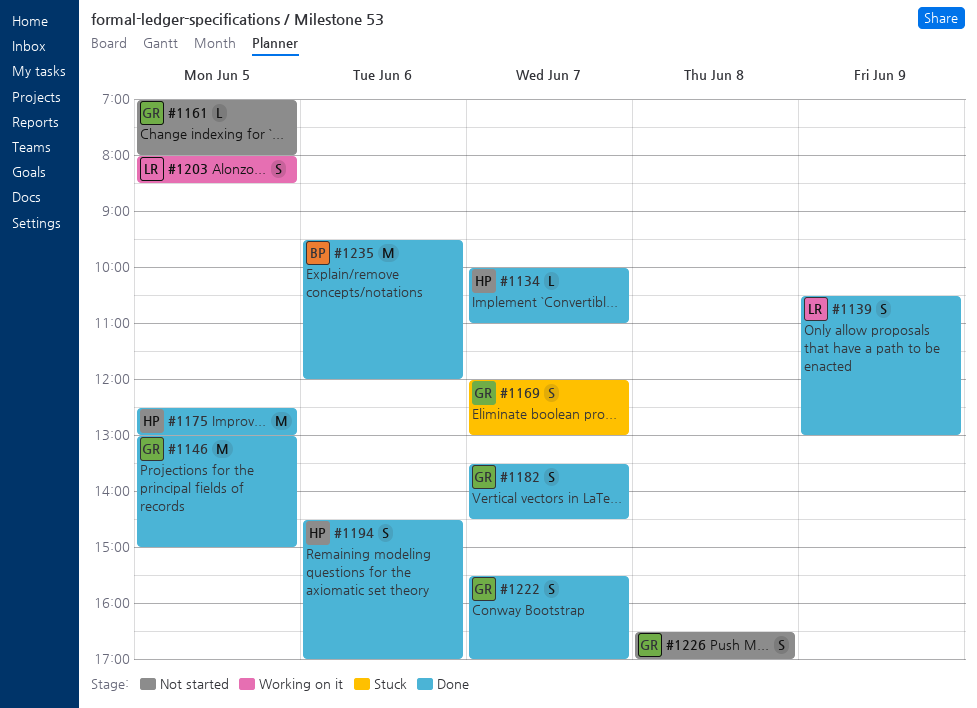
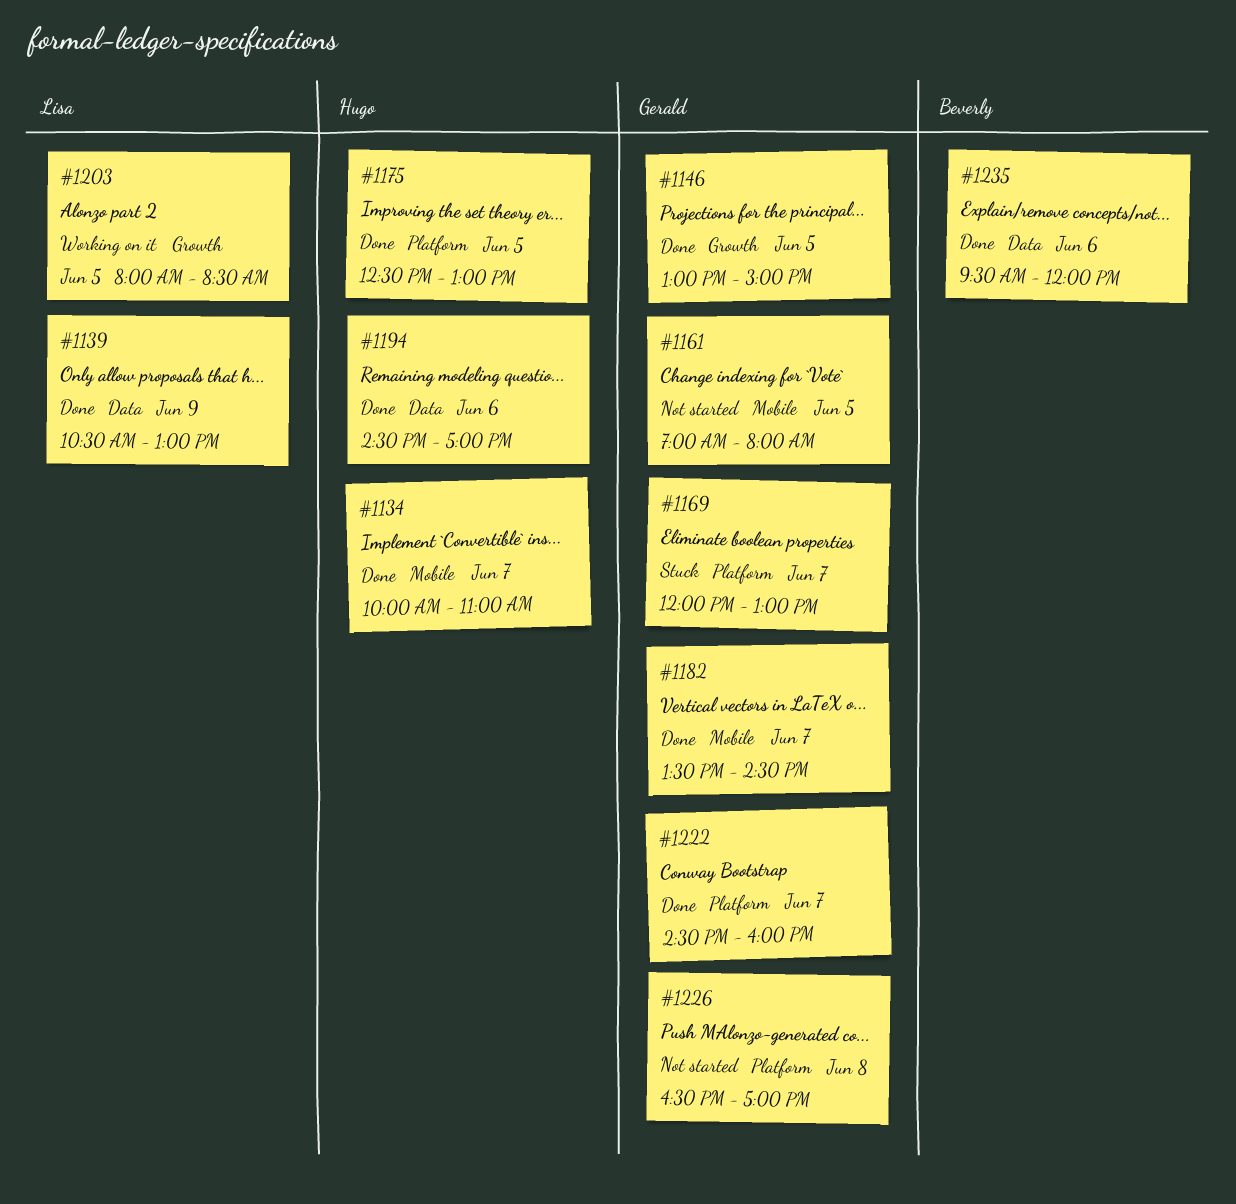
#1222, begins: 15:30 -> 14:30
#1222, ends: 17:00 -> 16:00

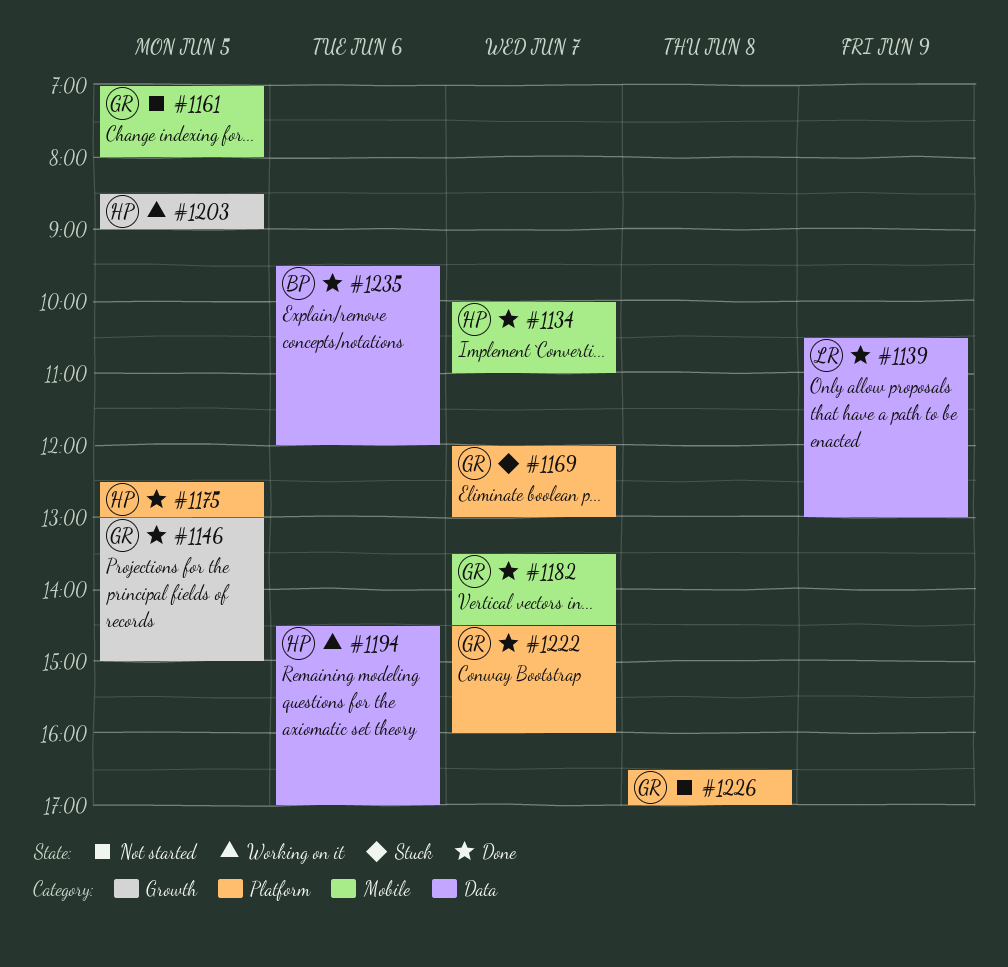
#1194, status: Done -> Working on it
#1203, owner: Lisa -> Hugo
#1203, begins: 08:00 -> 08:30
#1203, ends: 08:30 -> 09:00

